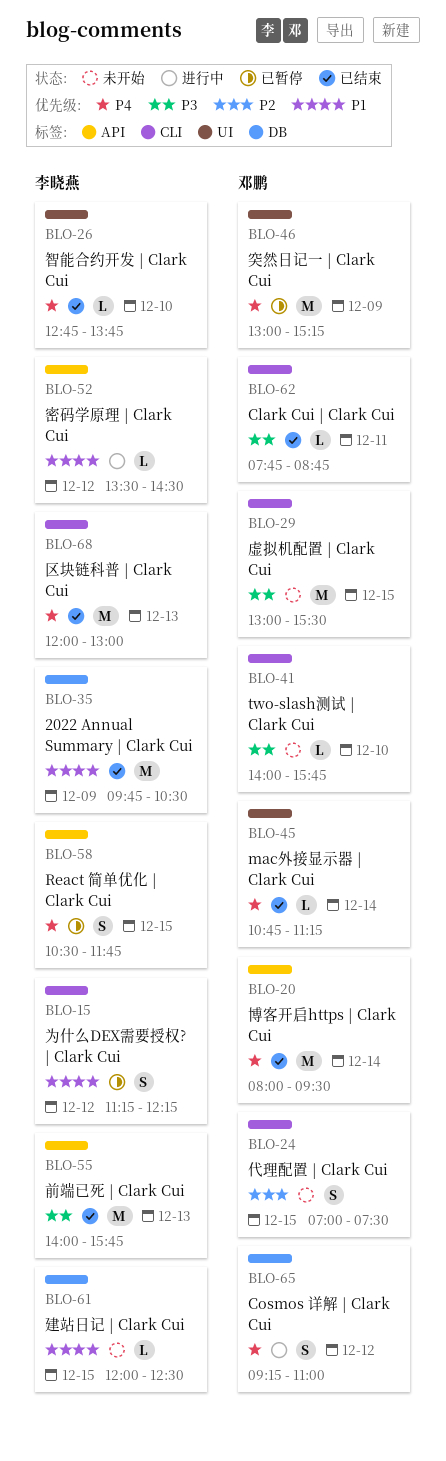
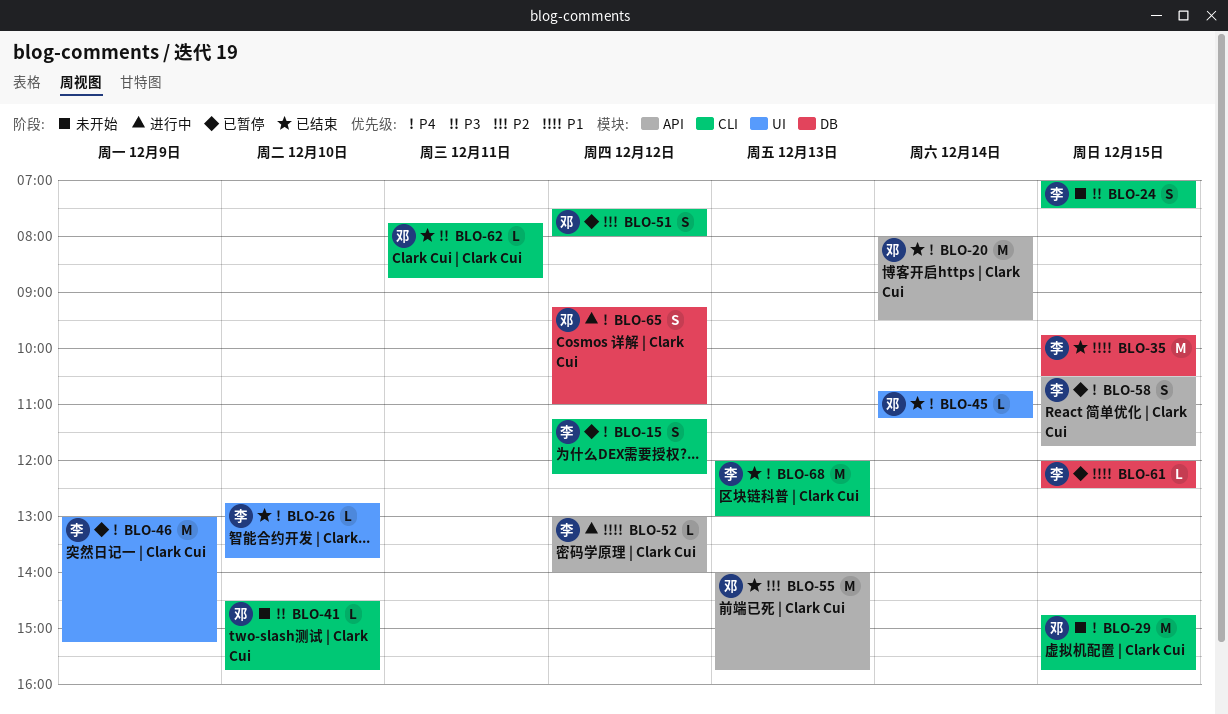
BLO-15, priority: P1 -> P4
BLO-24, owner: 邓鹏 -> 李晓燕
BLO-24, priority: P2 -> P3
BLO-29, priority: P3 -> P4
BLO-29, begins: 13:00 -> 14:45
BLO-29, ends: 15:30 -> 15:45
BLO-35, day: Dec 9 -> Dec 15
BLO-41, begins: 14:00 -> 14:30
BLO-46, owner: 邓鹏 -> 李晓燕
BLO-51: none -> present
BLO-52, begins: 13:30 -> 13:00
BLO-52, ends: 14:30 -> 14:00
BLO-55, owner: 李晓燕 -> 邓鹏
BLO-55, priority: P3 -> P2
BLO-61, status: 未开始 -> 已暂停

